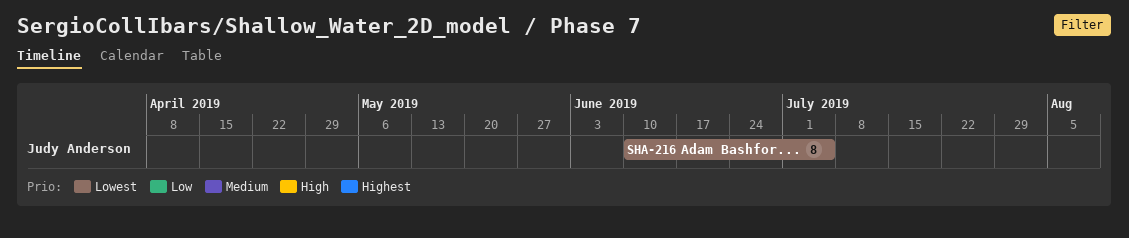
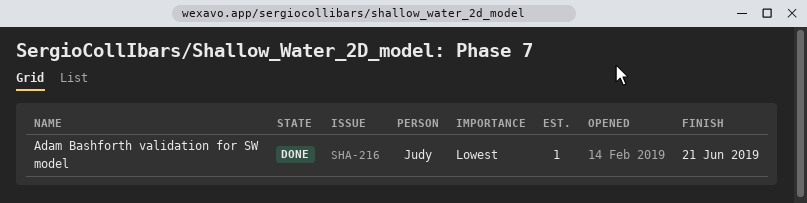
SHA-216, estimate: 8 -> 1
SHA-216, due: Jul 5 -> Jun 21

